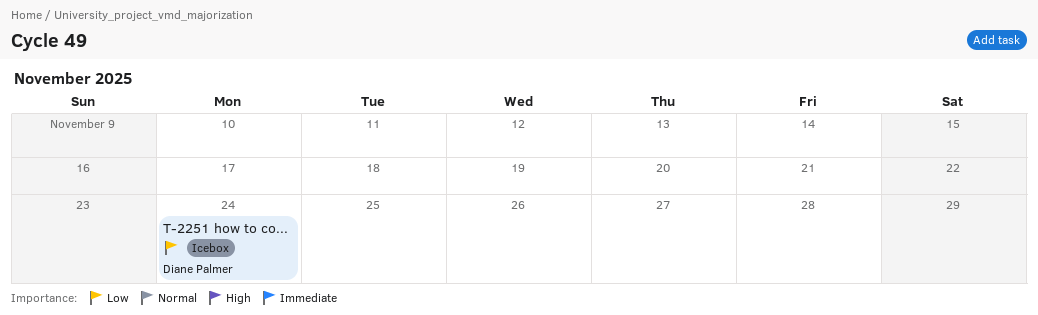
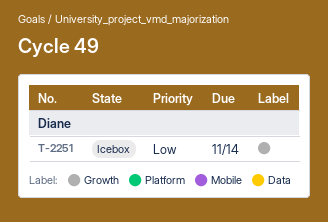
T-2251, due: Nov 24 -> Nov 14

